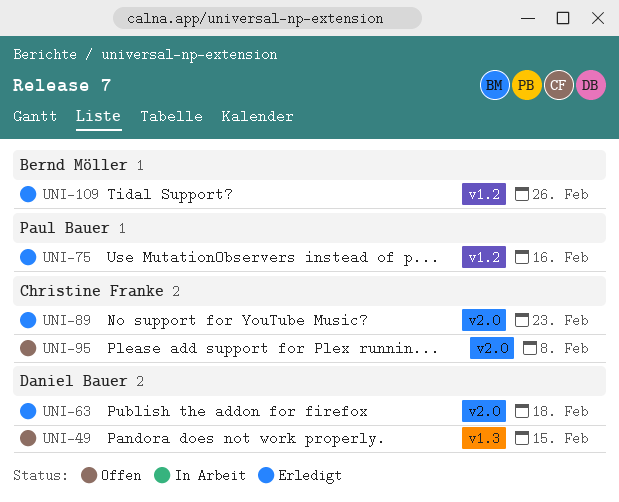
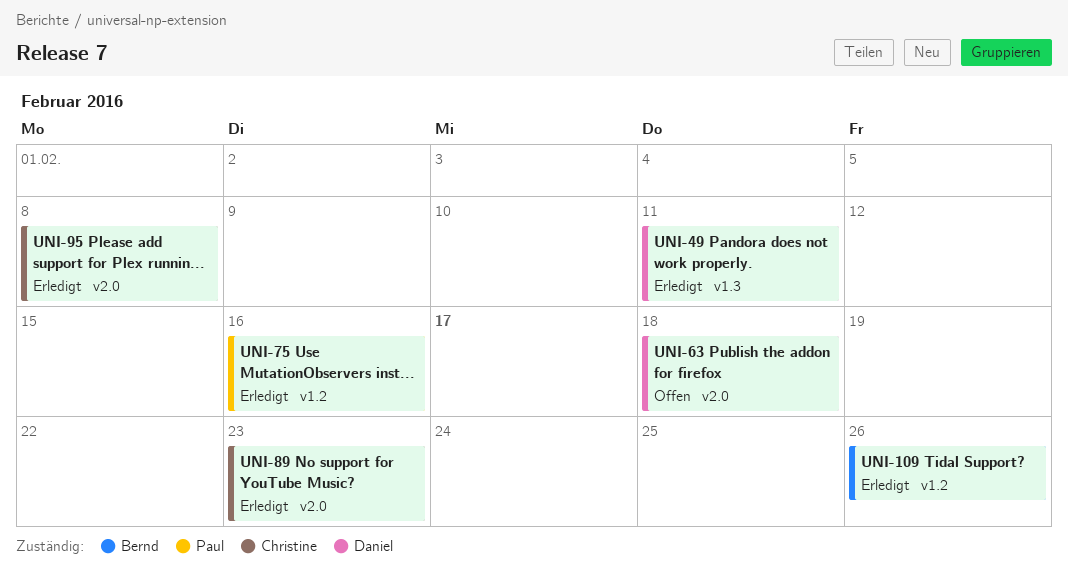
UNI-49, status: Offen -> Erledigt
UNI-49, due: Feb 15 -> Feb 11
UNI-63, status: Erledigt -> Offen
UNI-95, status: Offen -> Erledigt

